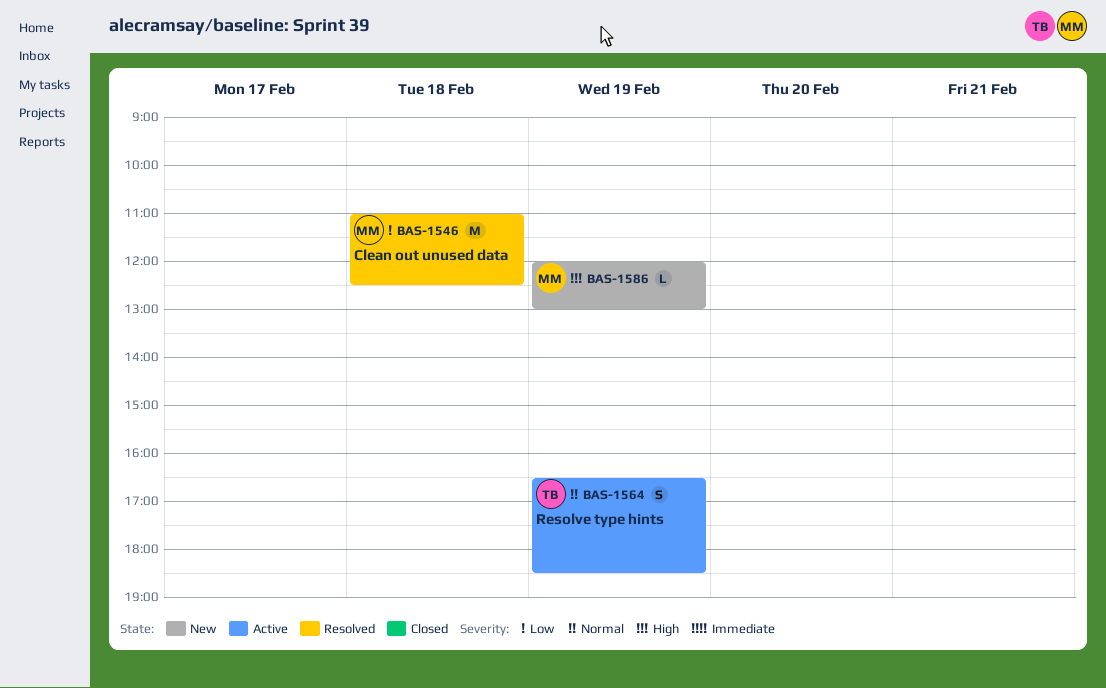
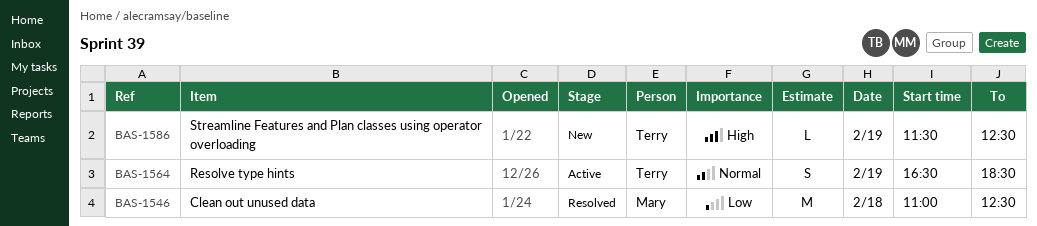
BAS-1586, owner: Mary -> Terry
BAS-1586, begins: 12:00 -> 11:30
BAS-1586, ends: 13:00 -> 12:30

